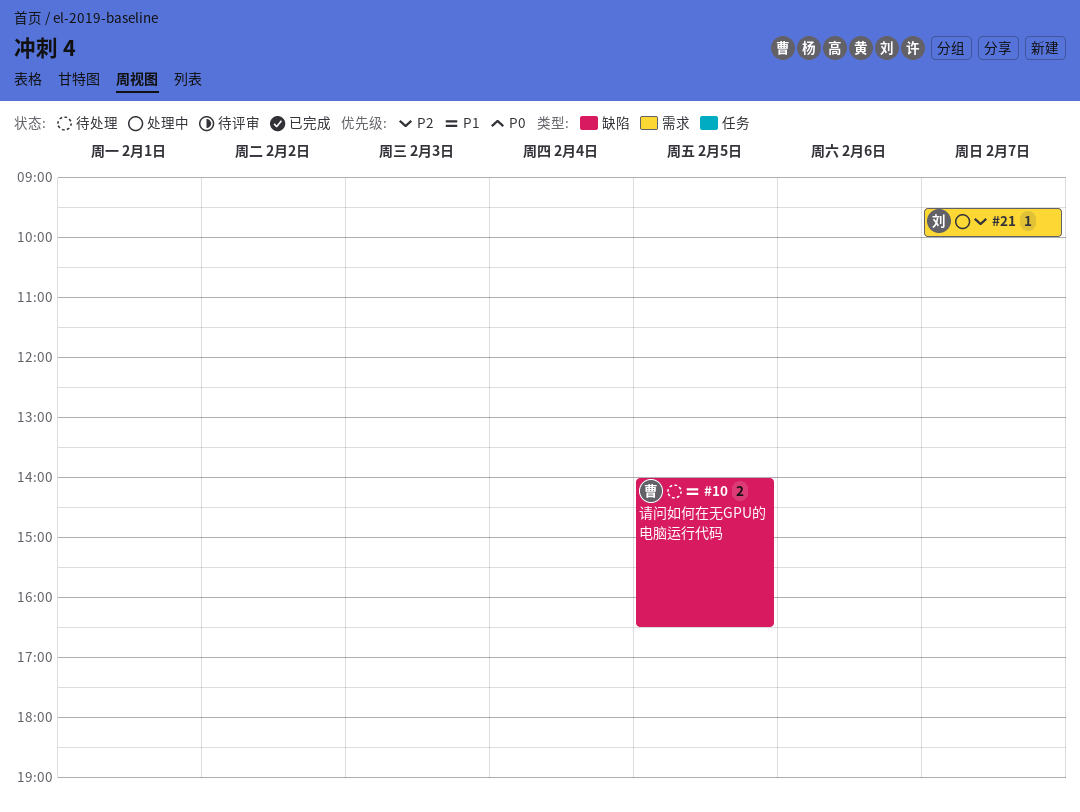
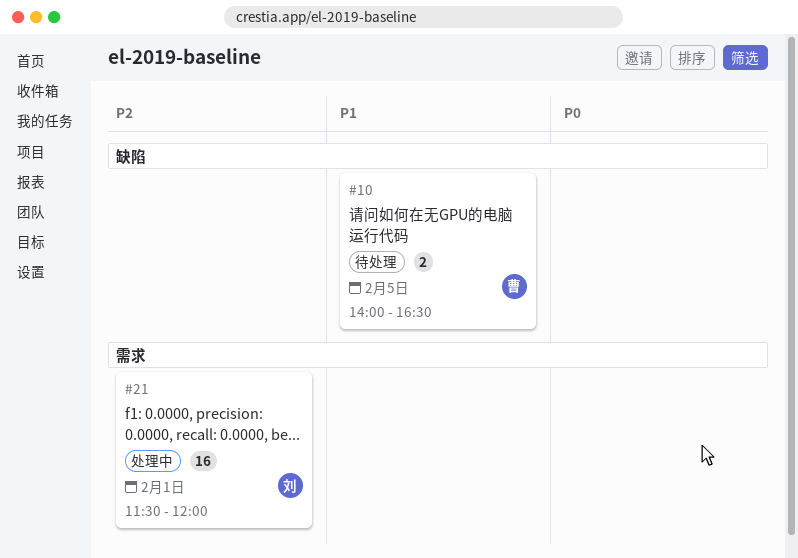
#21, estimate: 1 -> 16
#21, day: Feb 7 -> Feb 1
#21, begins: 09:30 -> 11:30
#21, ends: 10:00 -> 12:00

